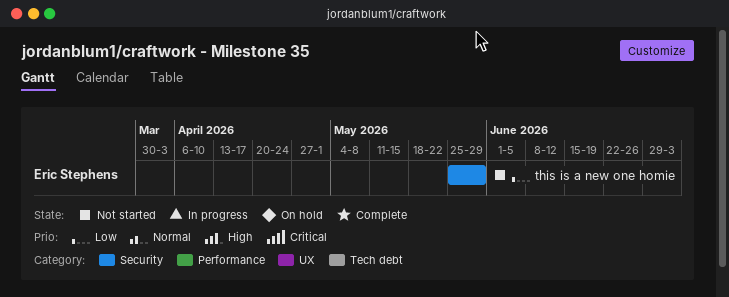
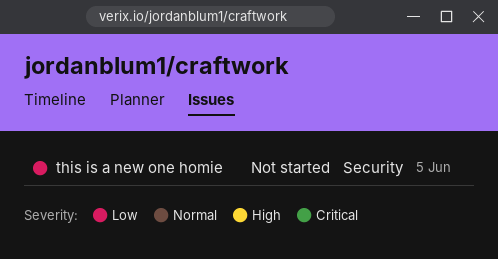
this is a new one homie, due: May 29 -> Jun 5

